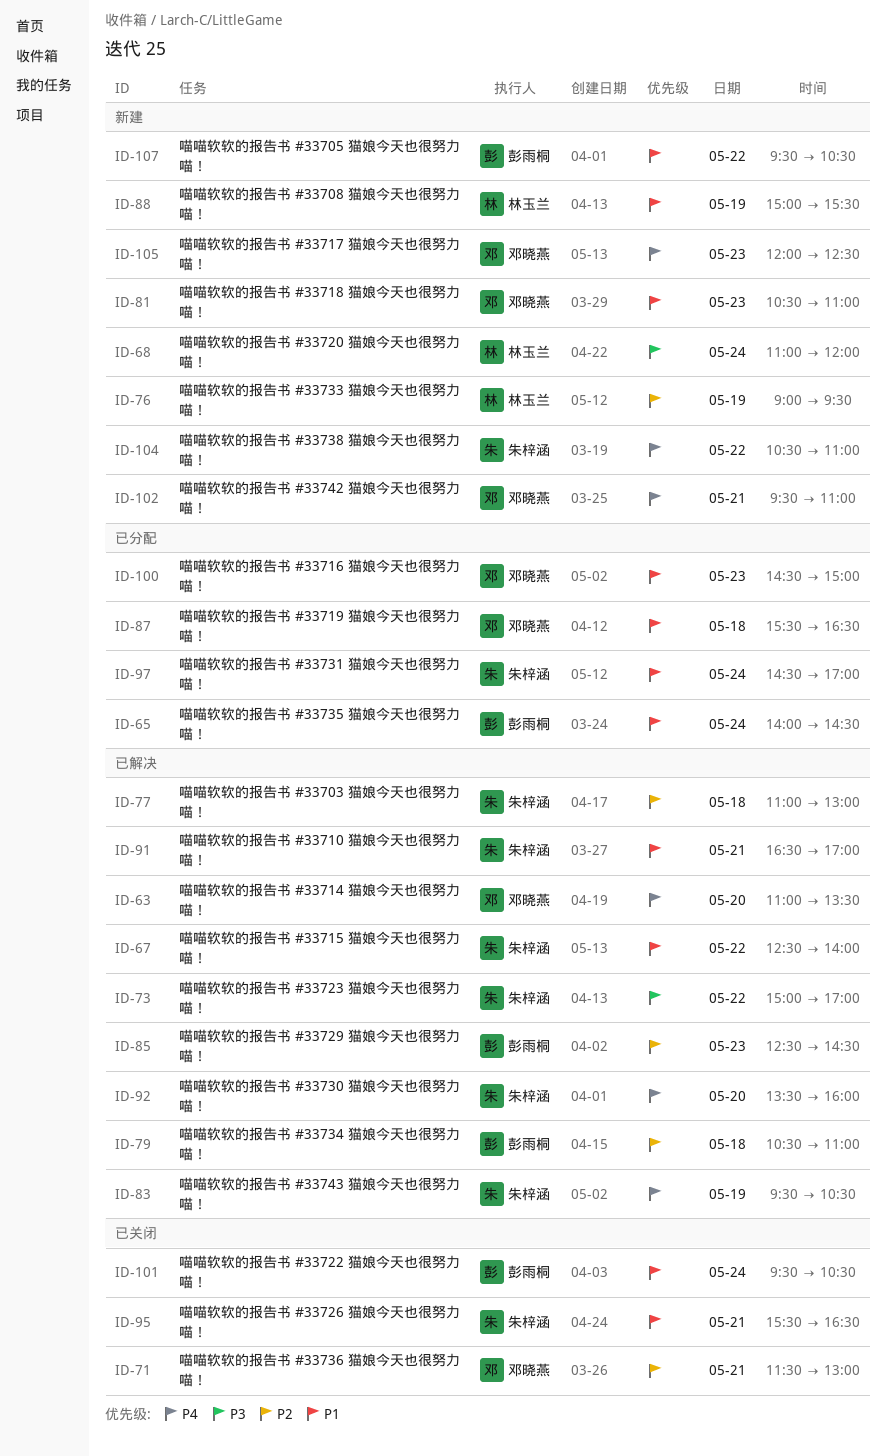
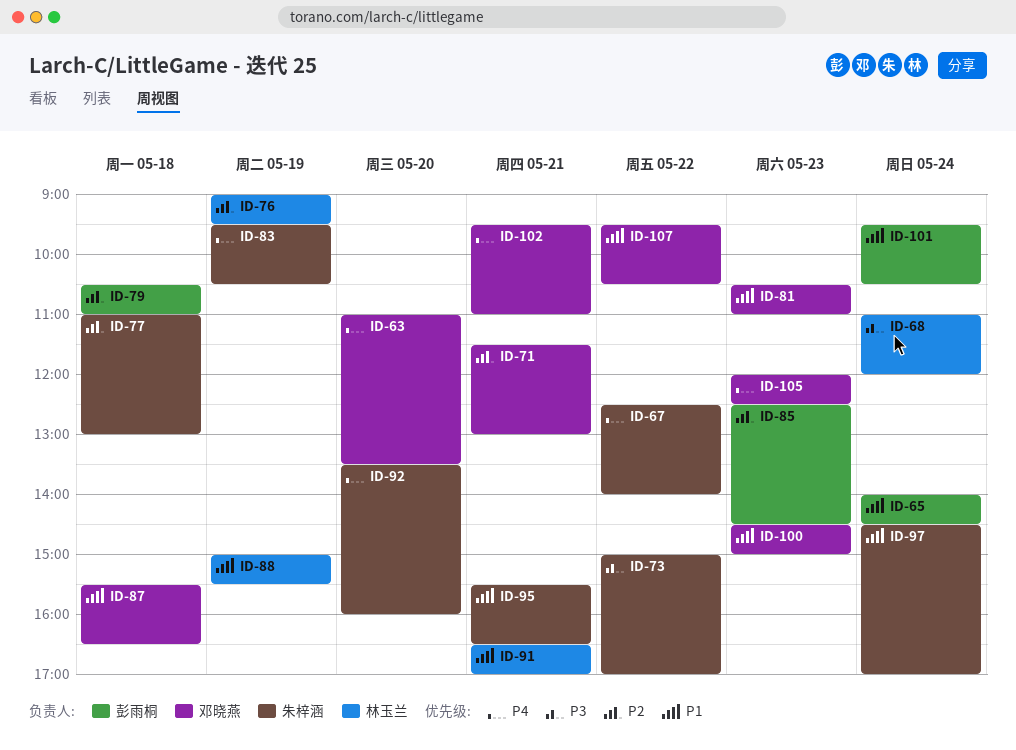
ID-67, priority: P1 -> P4
ID-91, owner: 朱梓涵 -> 林玉兰
ID-104: present -> none
ID-107, owner: 彭雨桐 -> 邓晓燕

